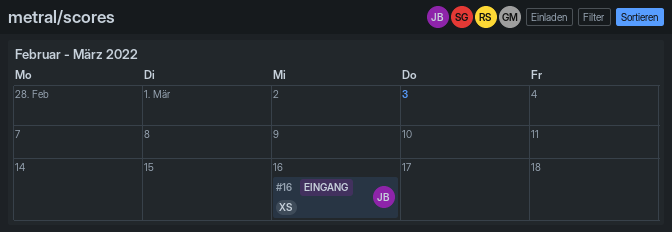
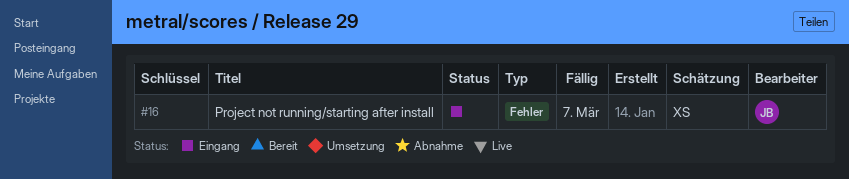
#16, due: Mar 16 -> Mar 7

